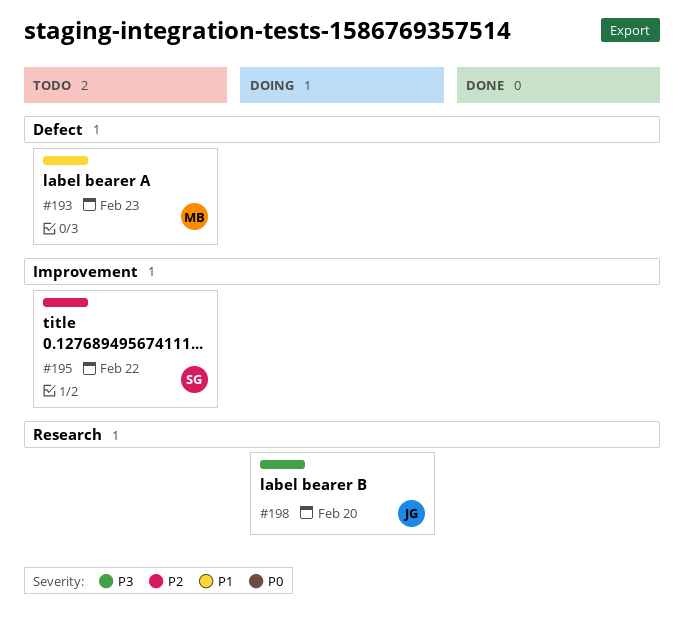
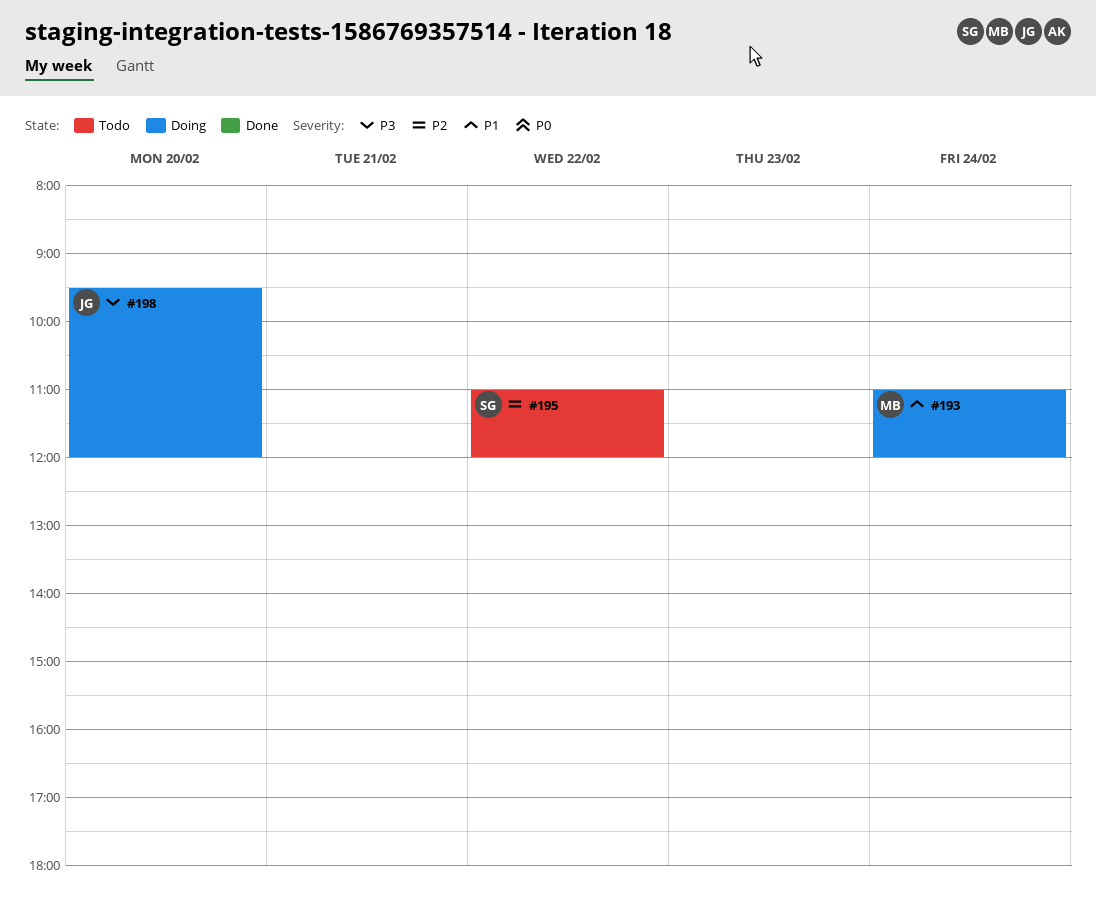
#193, status: Todo -> Doing
#193, day: Feb 23 -> Feb 24

